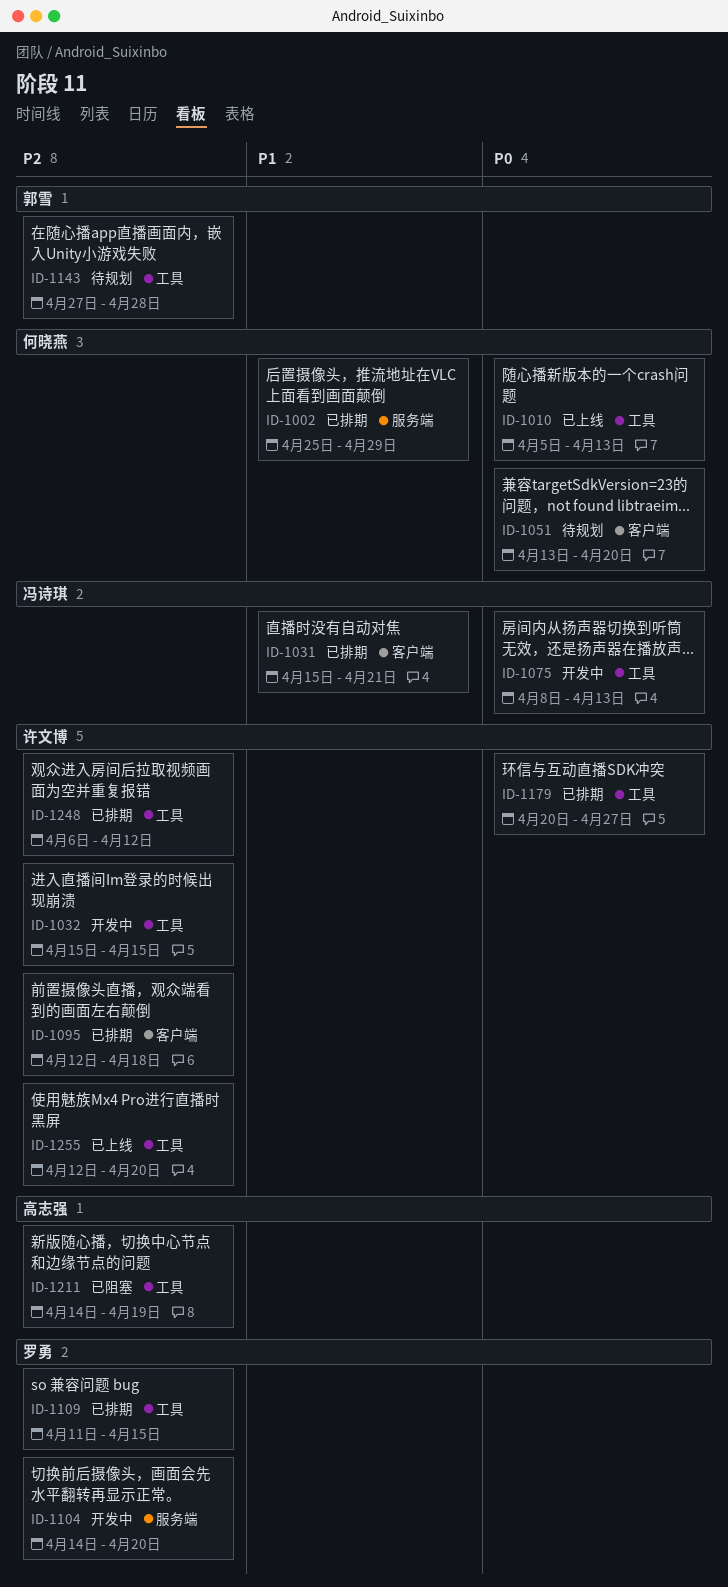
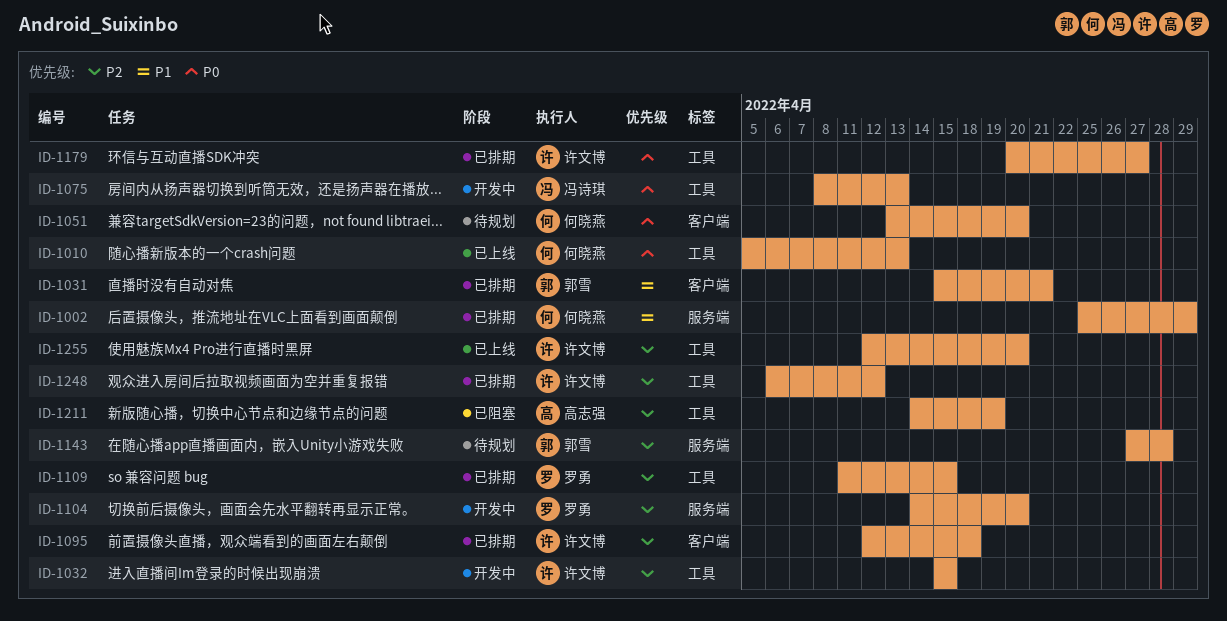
ID-1031, owner: 冯诗琪 -> 郭雪
ID-1143, label: 工具 -> 服务端

